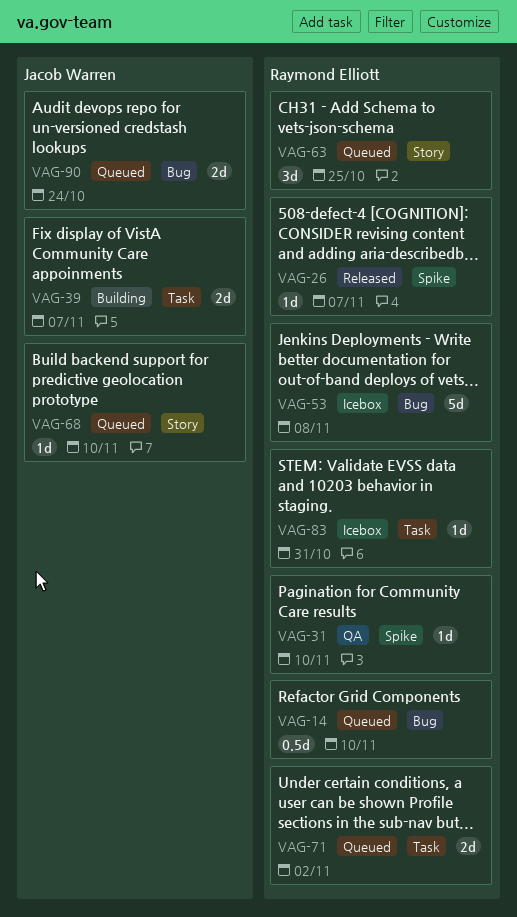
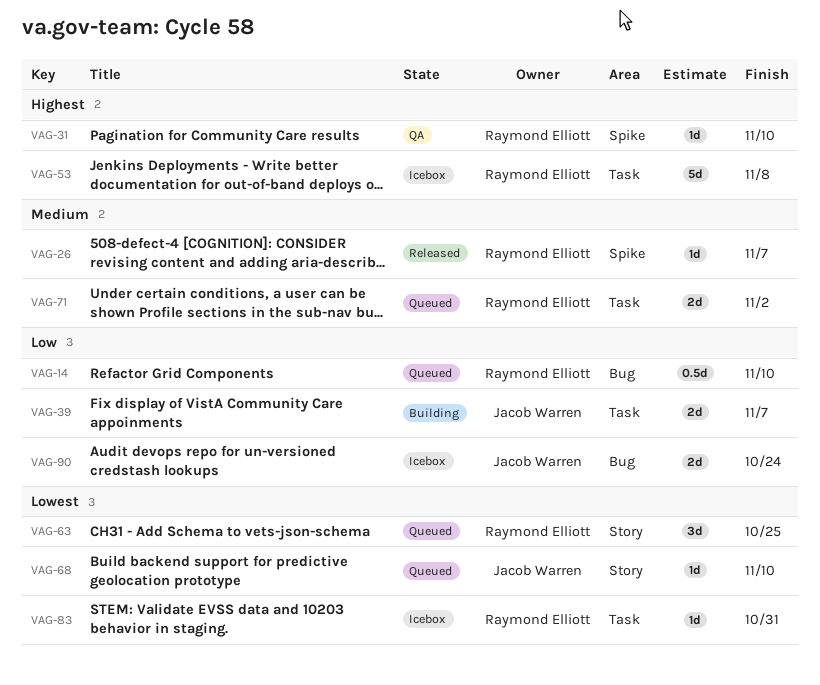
VAG-53, label: Bug -> Task
VAG-90, status: Queued -> Icebox

